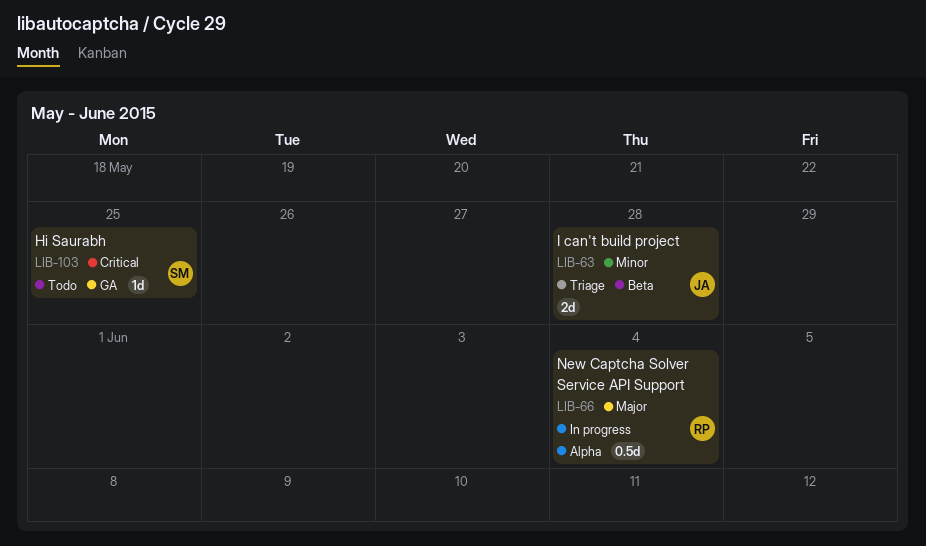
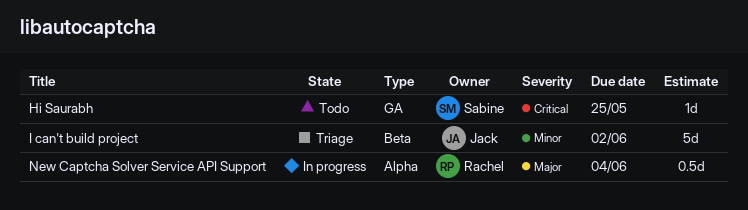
I can't build project, estimate: 2d -> 5d
I can't build project, due: May 28 -> Jun 2

